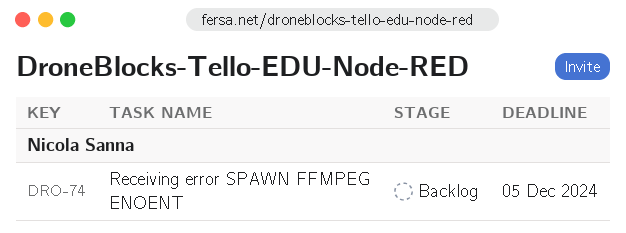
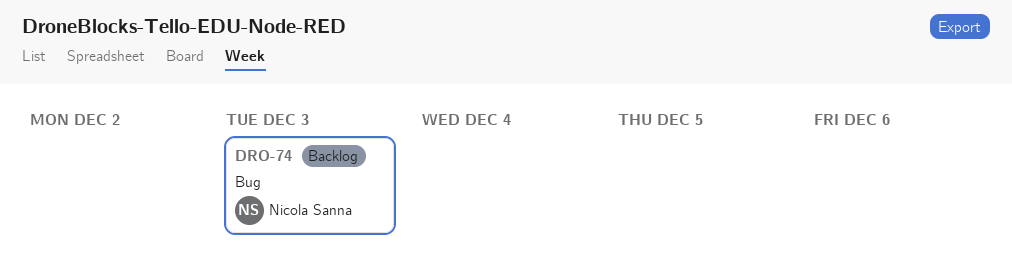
DRO-74, due: Dec 5 -> Dec 3

